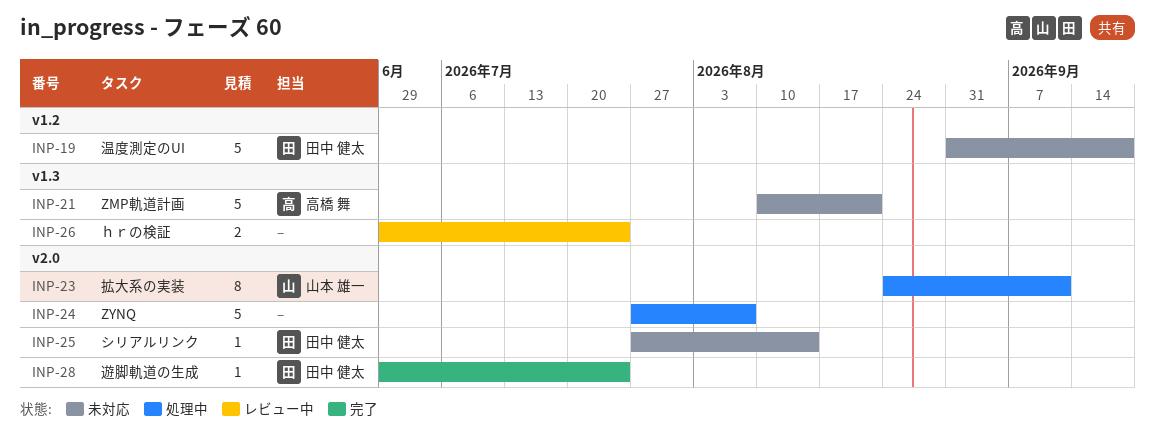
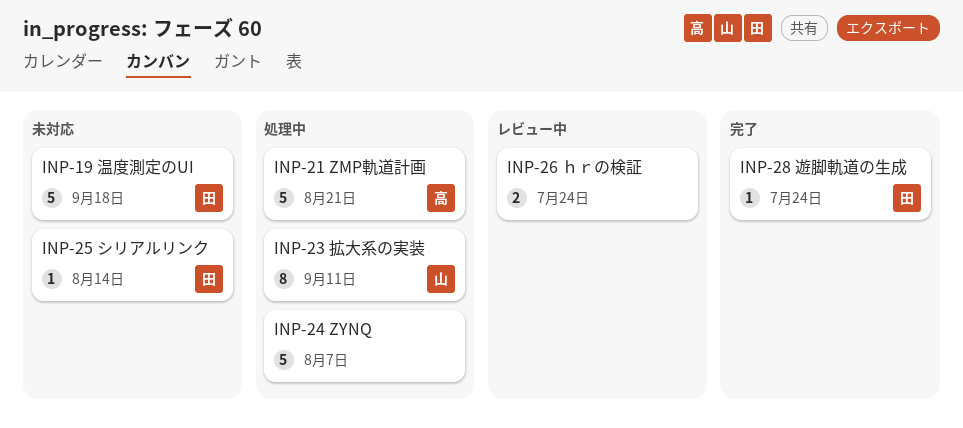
INP-21, status: 未対応 -> 処理中

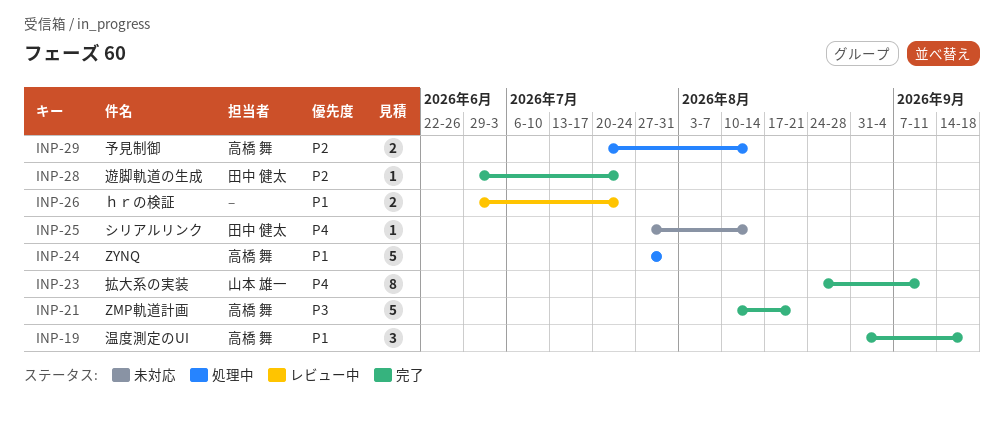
INP-19, status: 未対応 -> 完了
INP-19, owner: 田中 健太 -> 高橋 舞
INP-19, estimate: 5 -> 3
INP-21, status: 処理中 -> 完了
INP-23, status: 処理中 -> 完了
INP-24, owner: none -> 高橋 舞
INP-24, due: Aug 7 -> Jul 31
INP-29: none -> present

